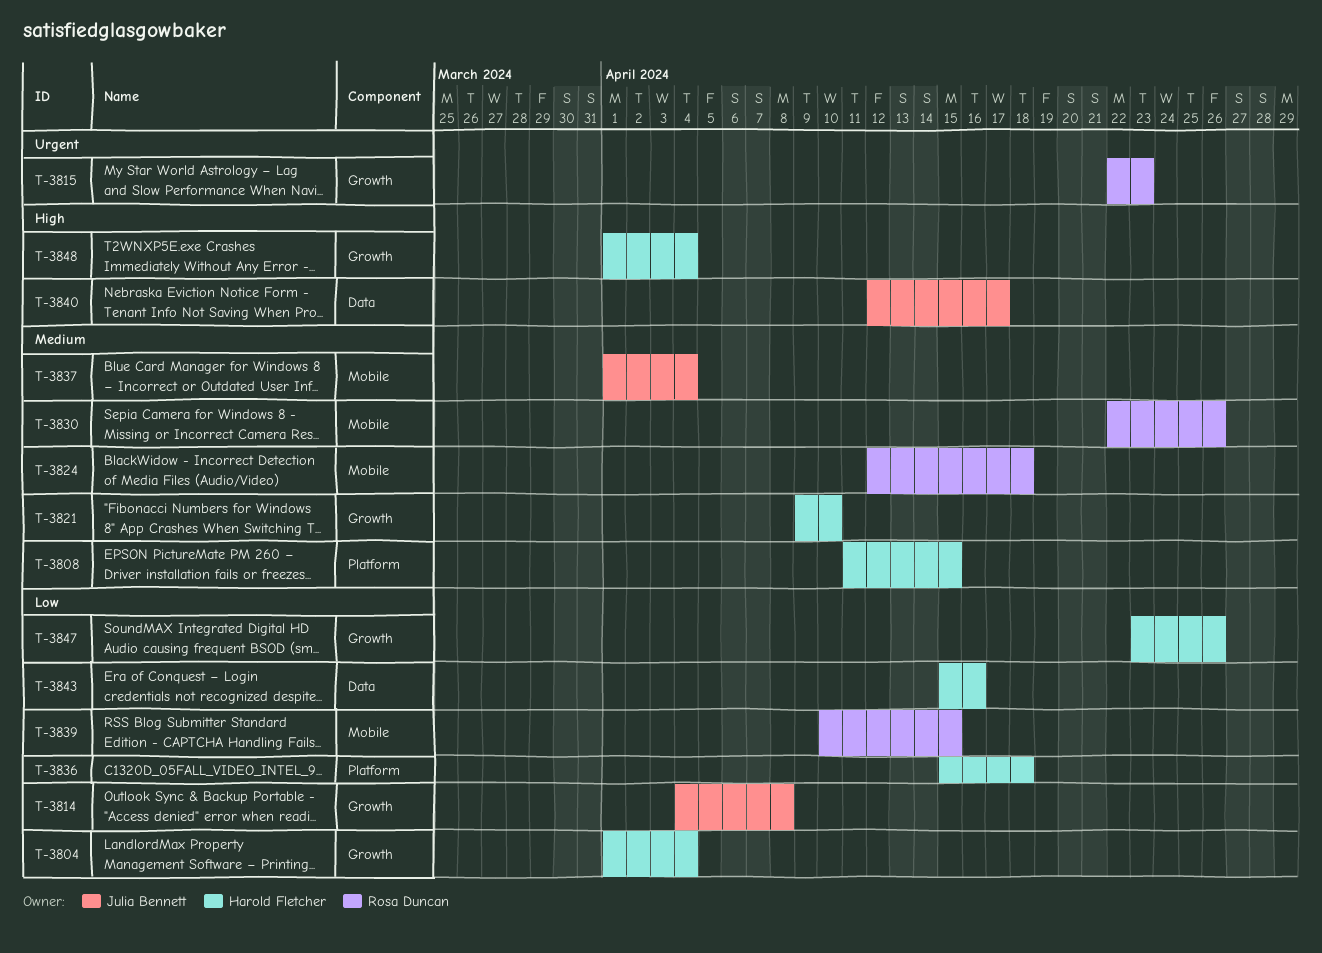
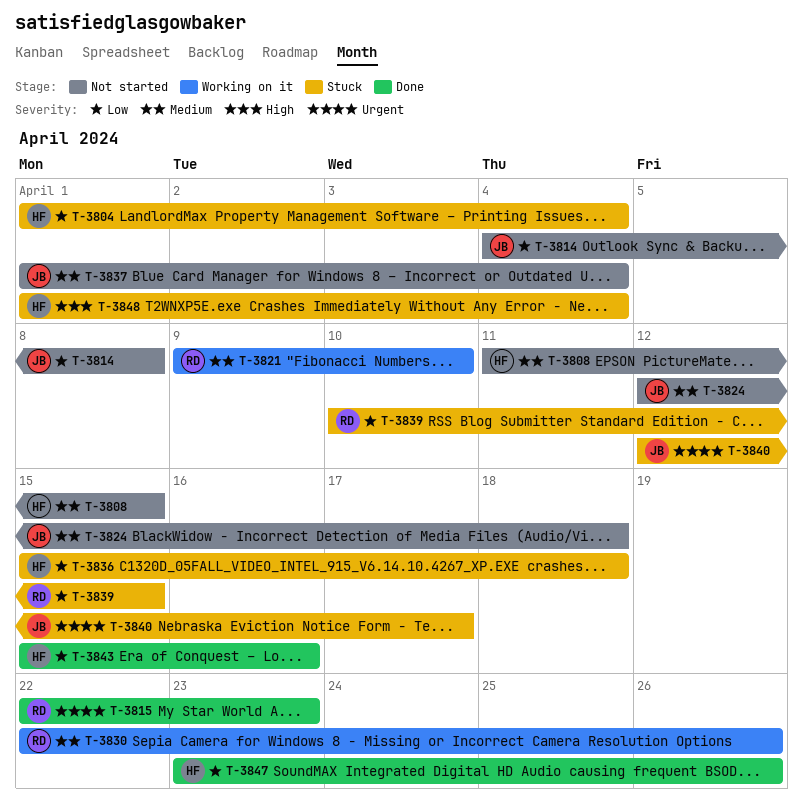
T-3821, owner: Harold Fletcher -> Rosa Duncan
T-3824, owner: Rosa Duncan -> Julia Bennett
T-3840, priority: High -> Urgent

